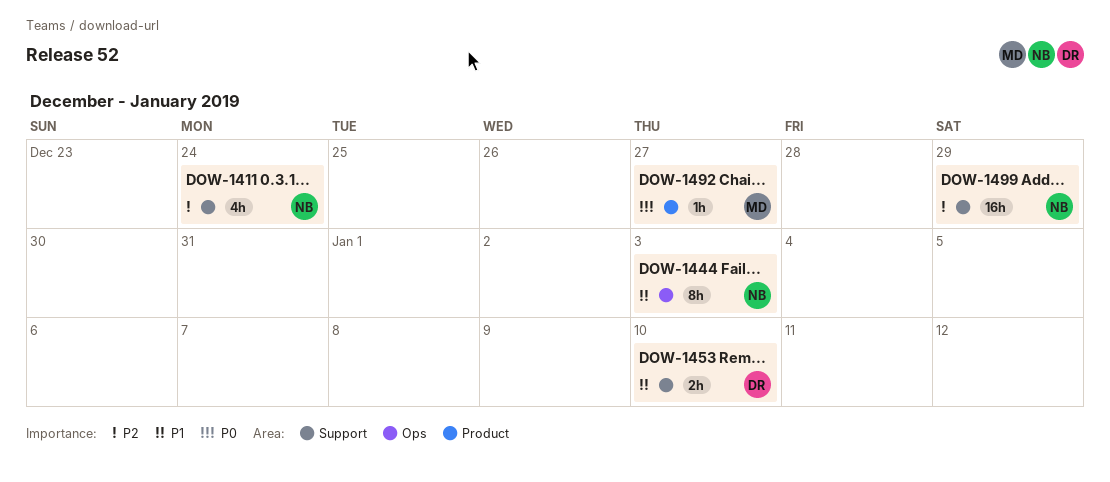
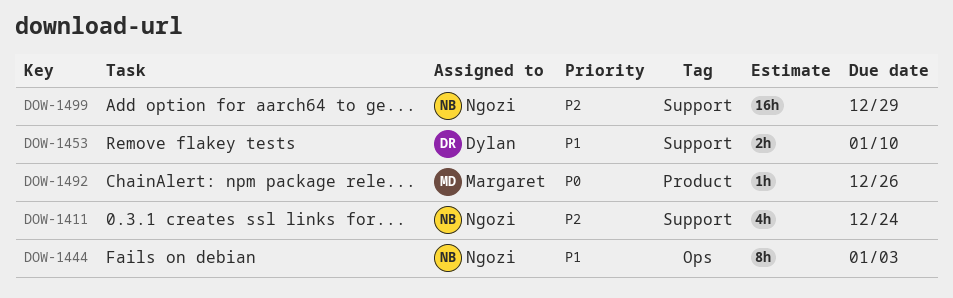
DOW-1492, due: Dec 27 -> Dec 26

